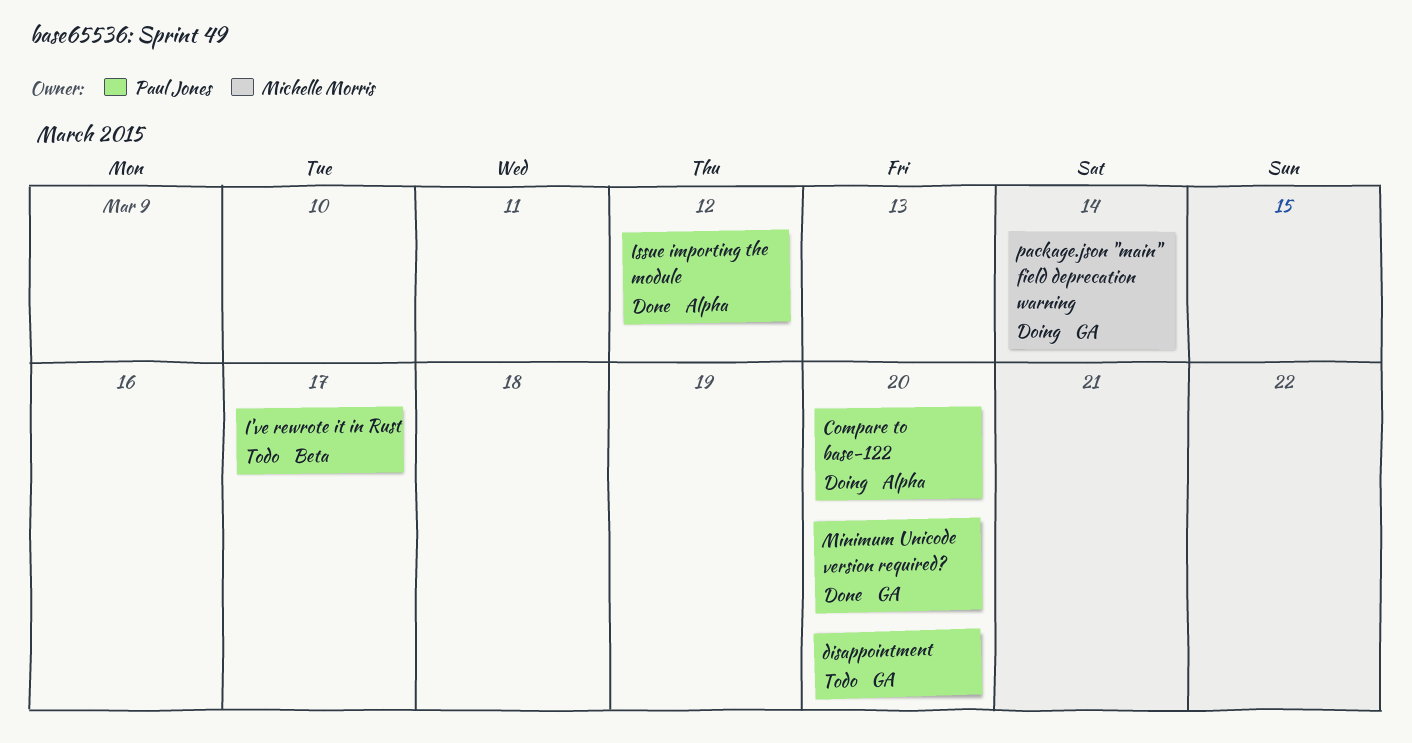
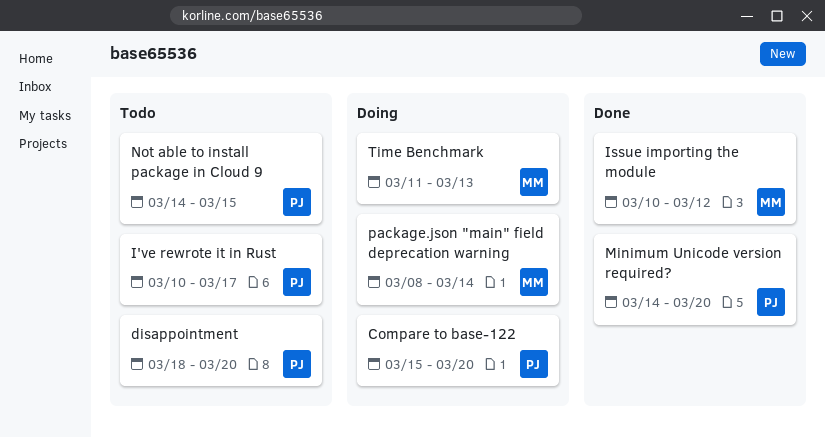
Issue importing the module, owner: Paul Jones -> Michelle Morris
Not able to install package in Cloud 9: none -> present
Time Benchmark: none -> present

